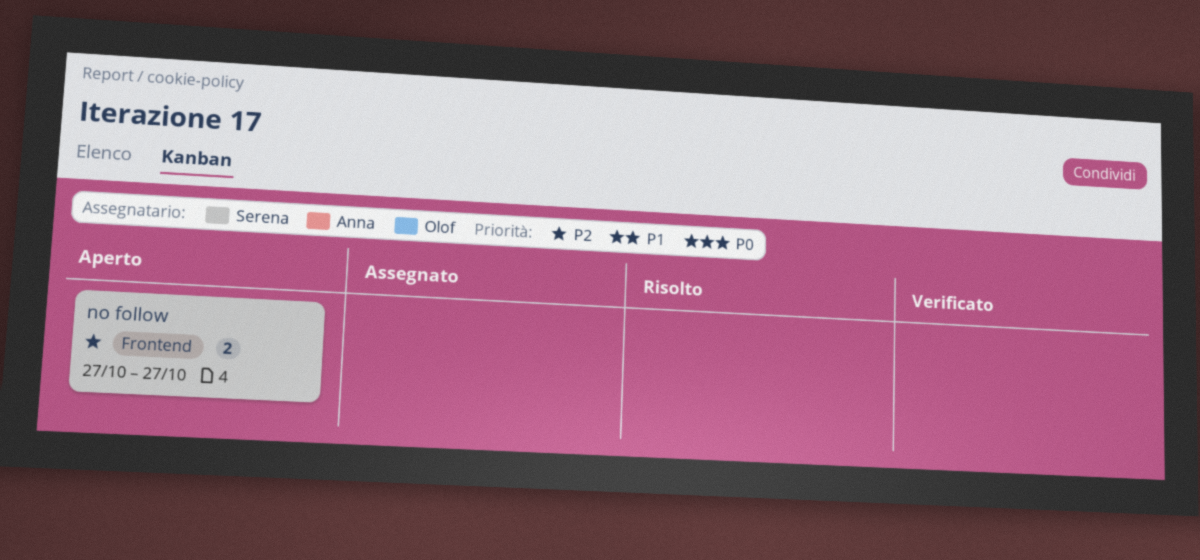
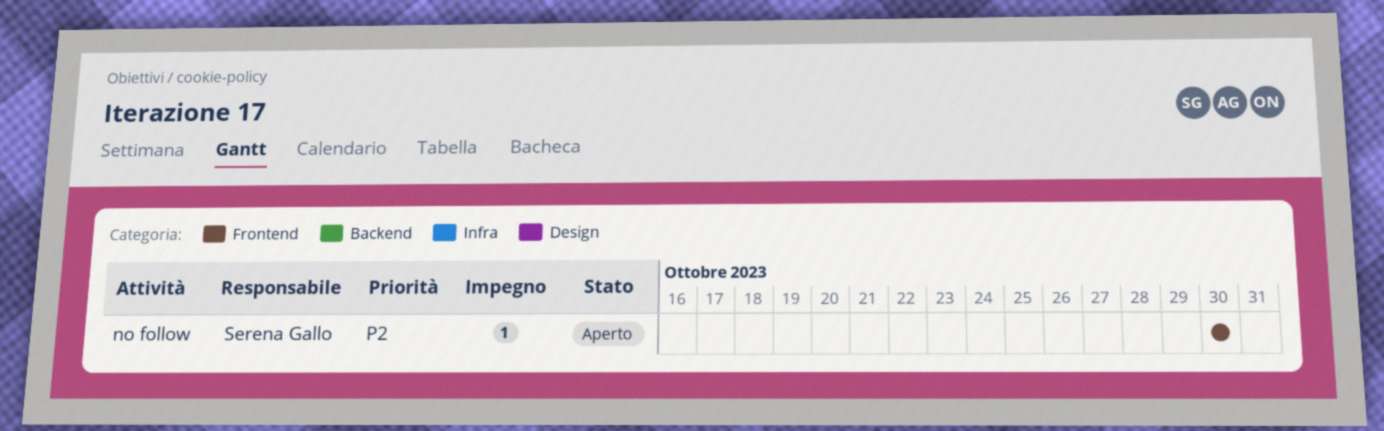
no follow, estimate: 2 -> 1
no follow, start: Oct 27 -> Oct 30
no follow, due: Oct 27 -> Oct 30

